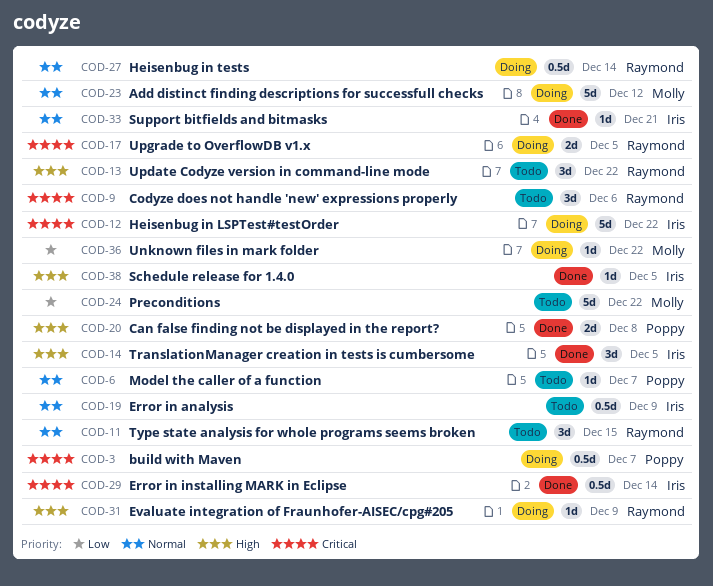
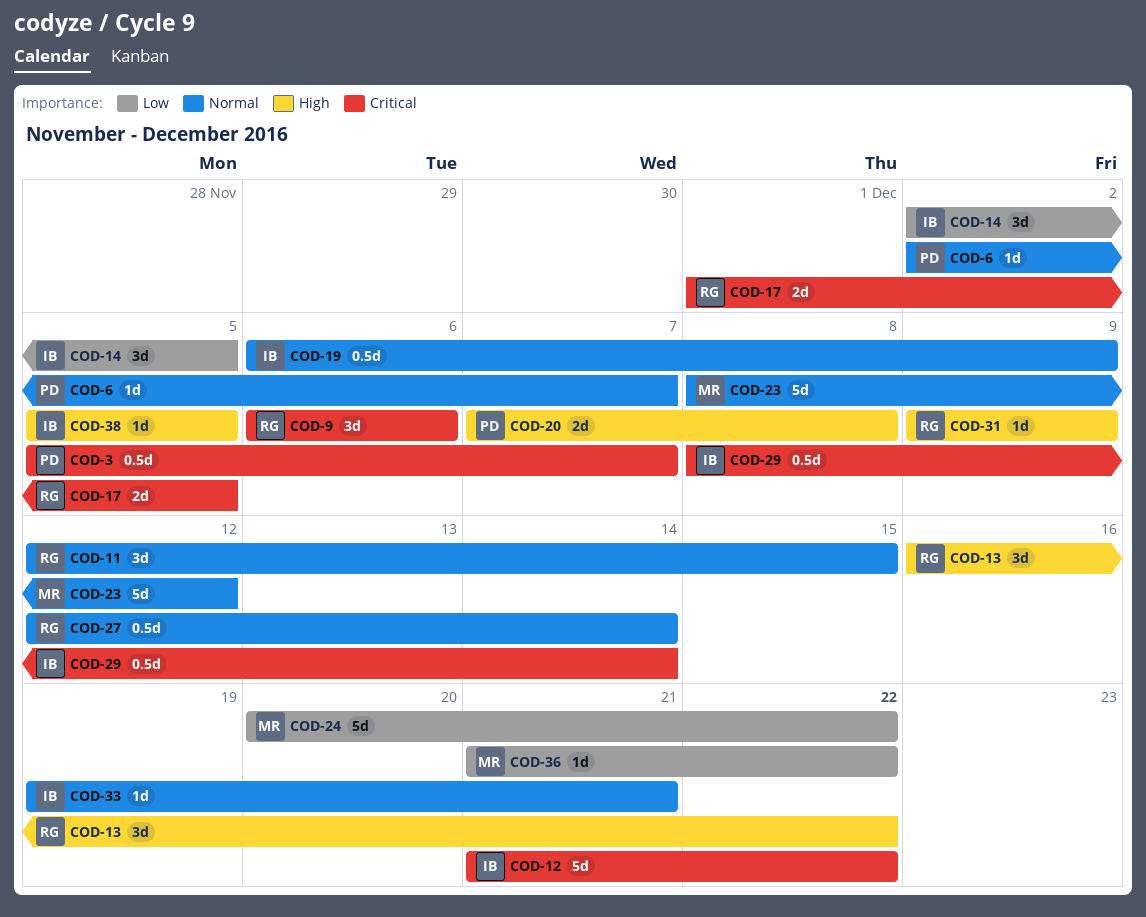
COD-14, priority: High -> Low

